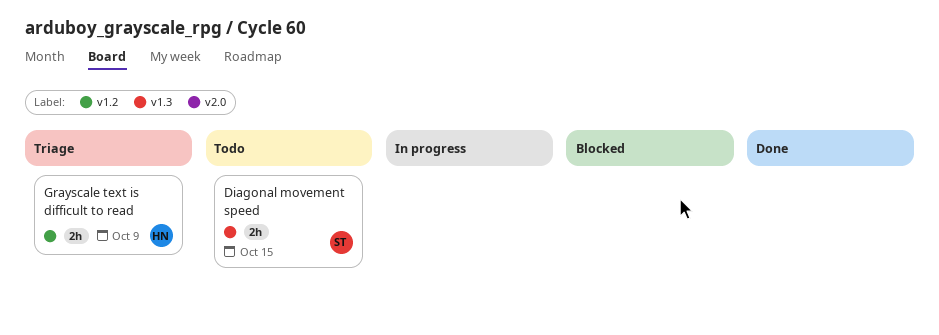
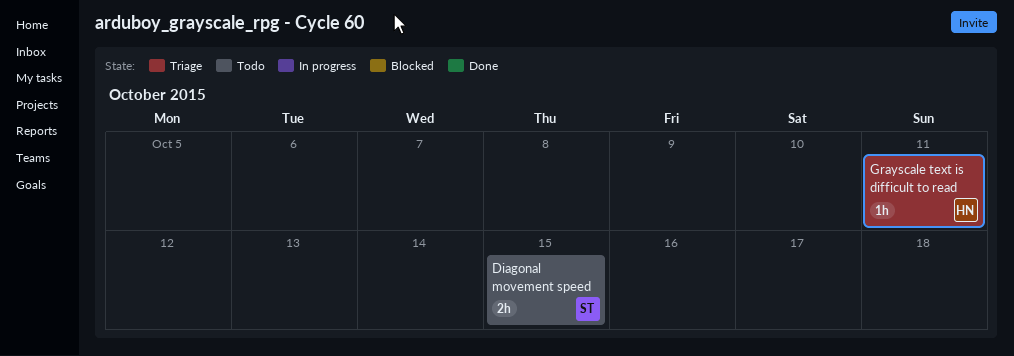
Grayscale text is difficult to read, estimate: 2h -> 1h
Grayscale text is difficult to read, due: Oct 9 -> Oct 11

